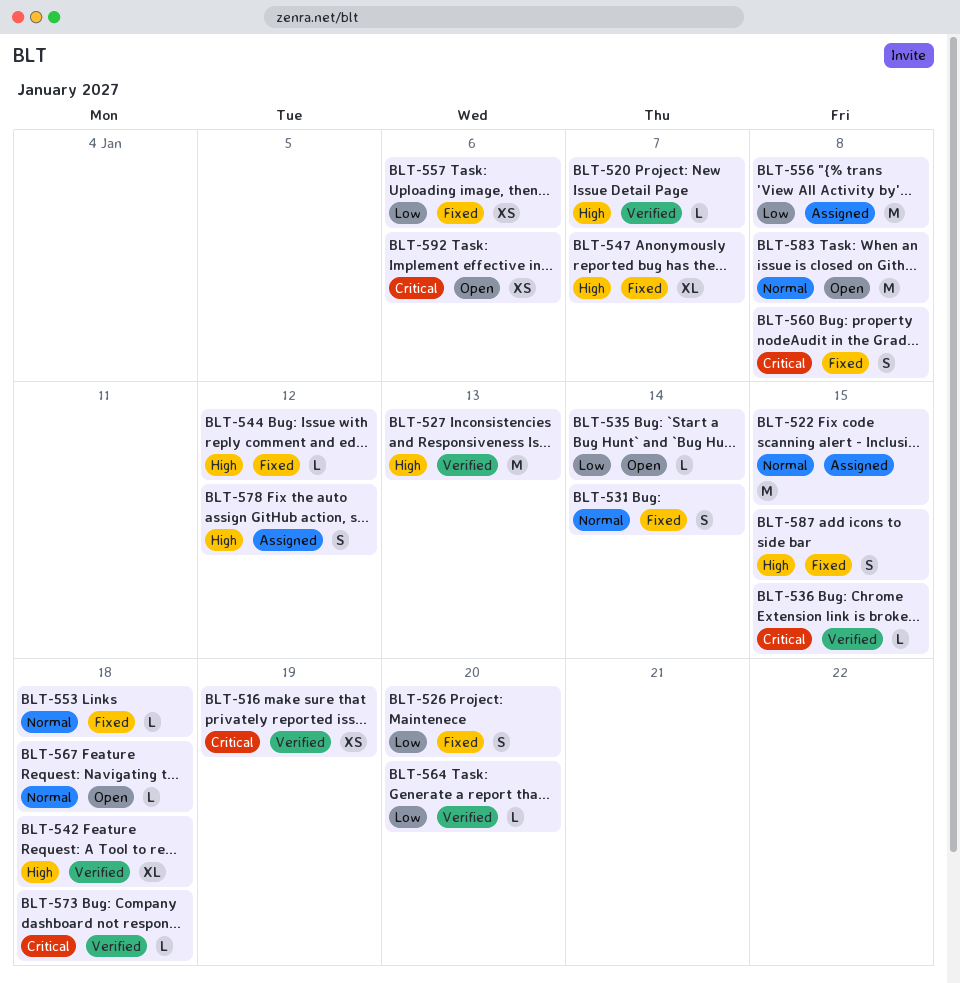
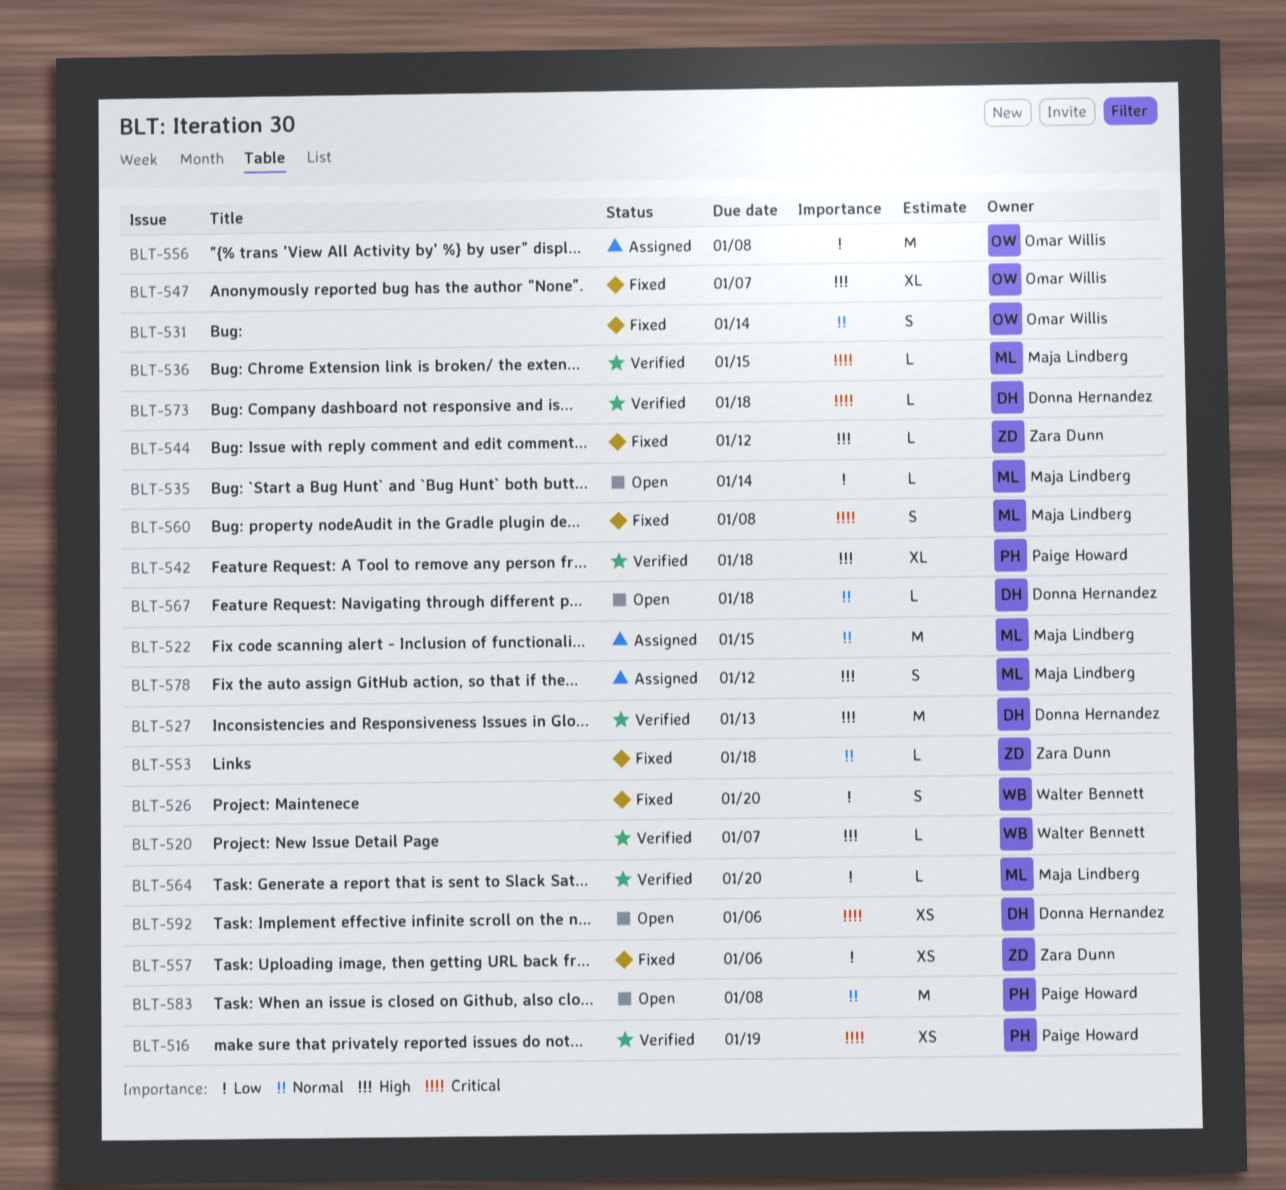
BLT-587: present -> none

